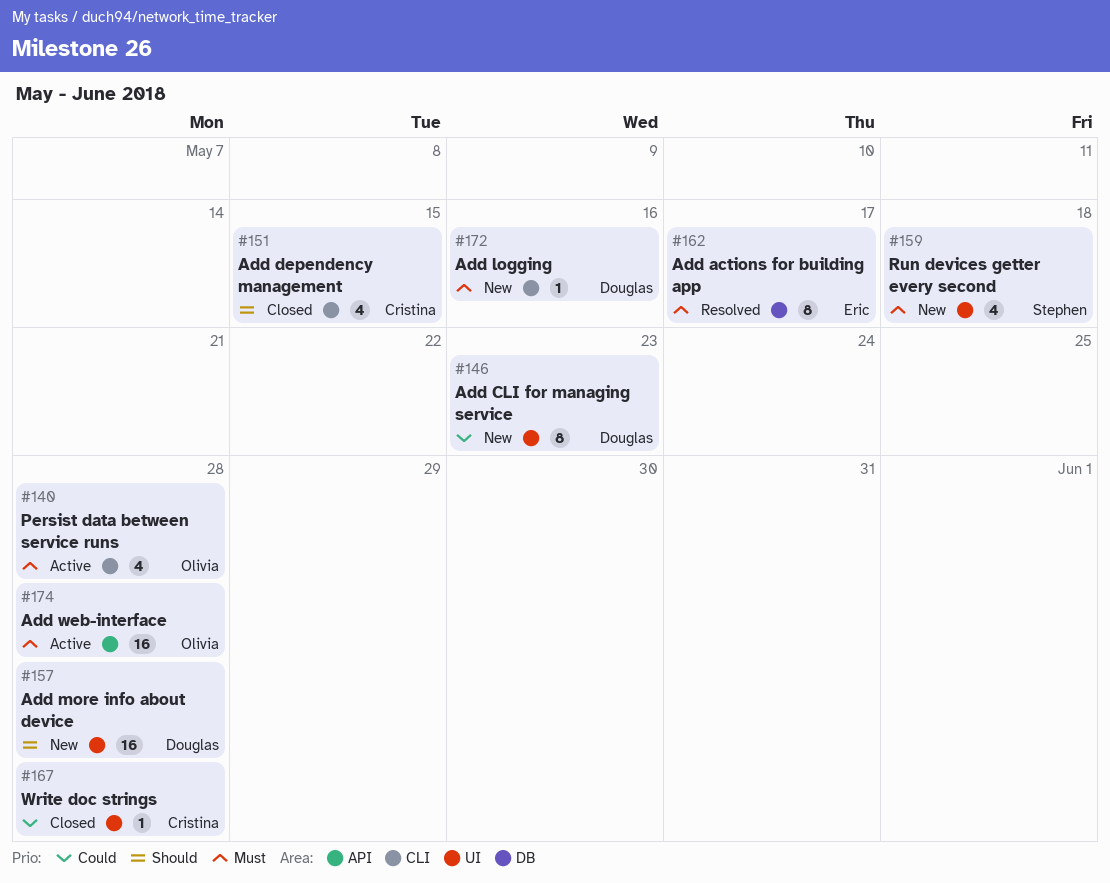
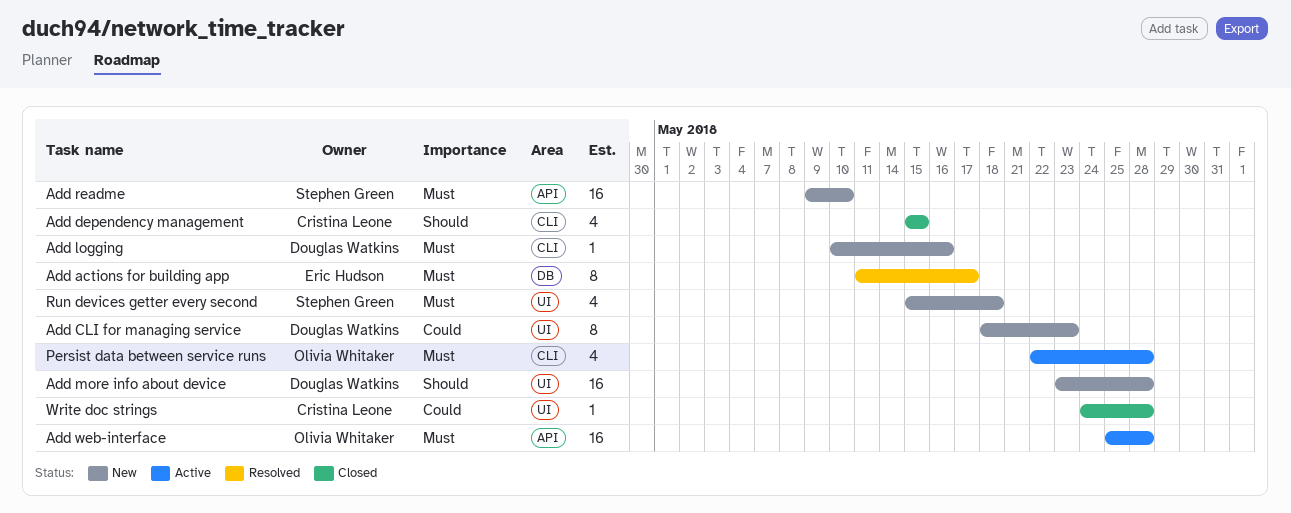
Add readme: none -> present

